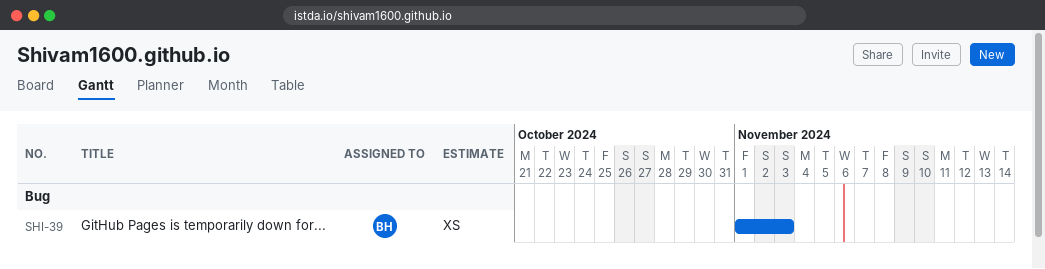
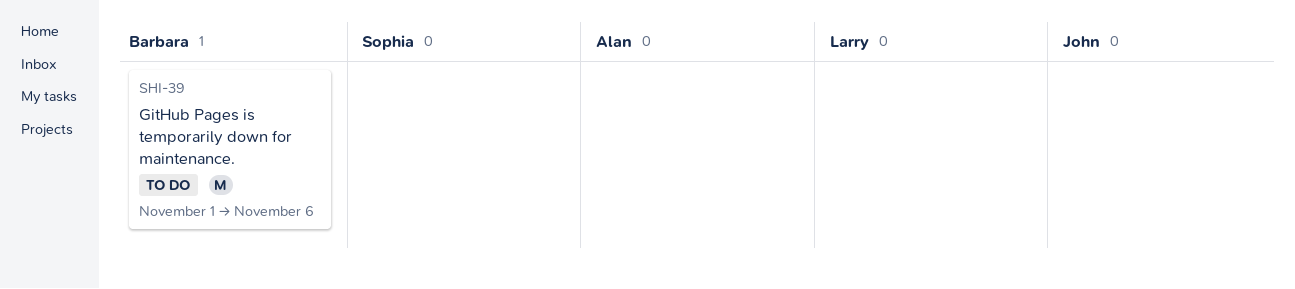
SHI-39, estimate: XS -> M
SHI-39, due: Nov 3 -> Nov 6

